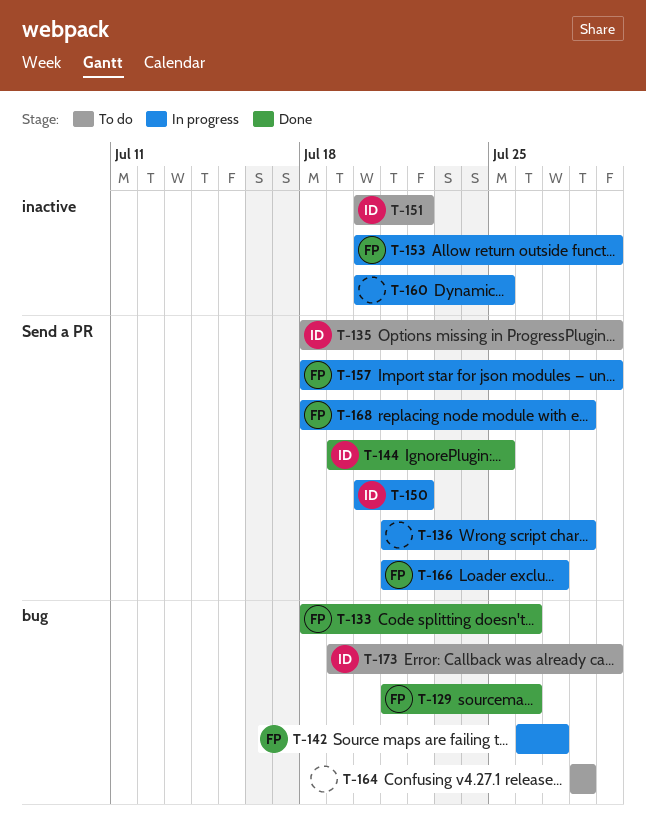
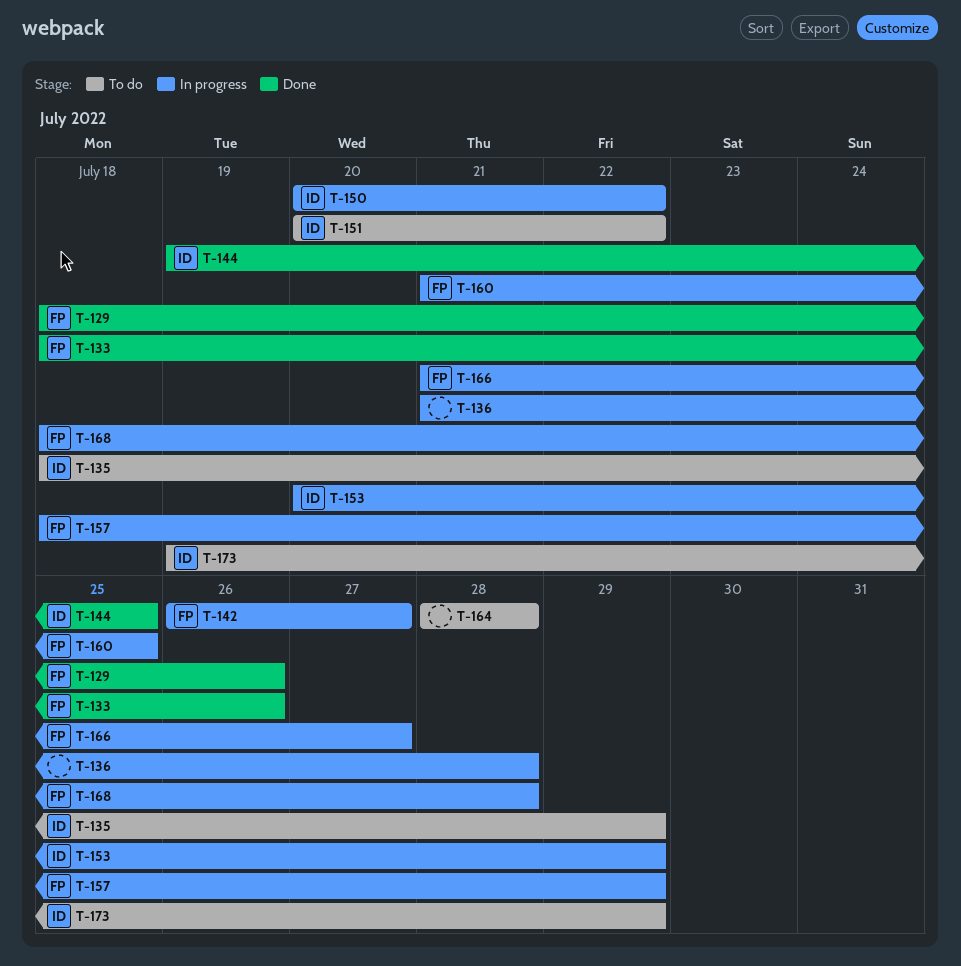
T-129, start: Jul 21 -> Jul 18
T-153, owner: FP -> ID
T-160, owner: none -> FP
T-160, start: Jul 20 -> Jul 21

